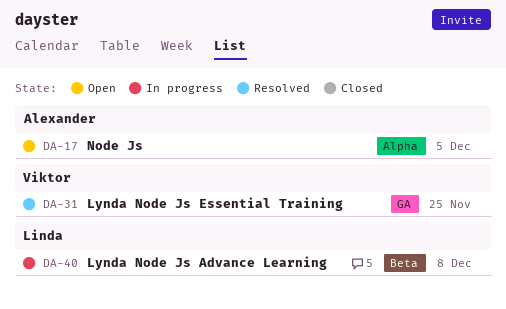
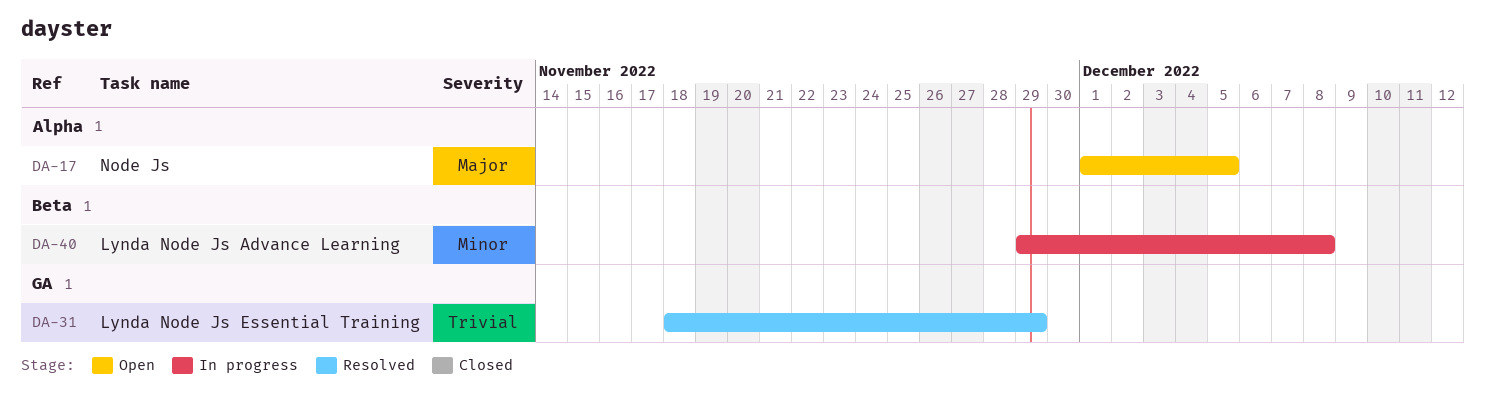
DA-31, due: Nov 25 -> Nov 29

